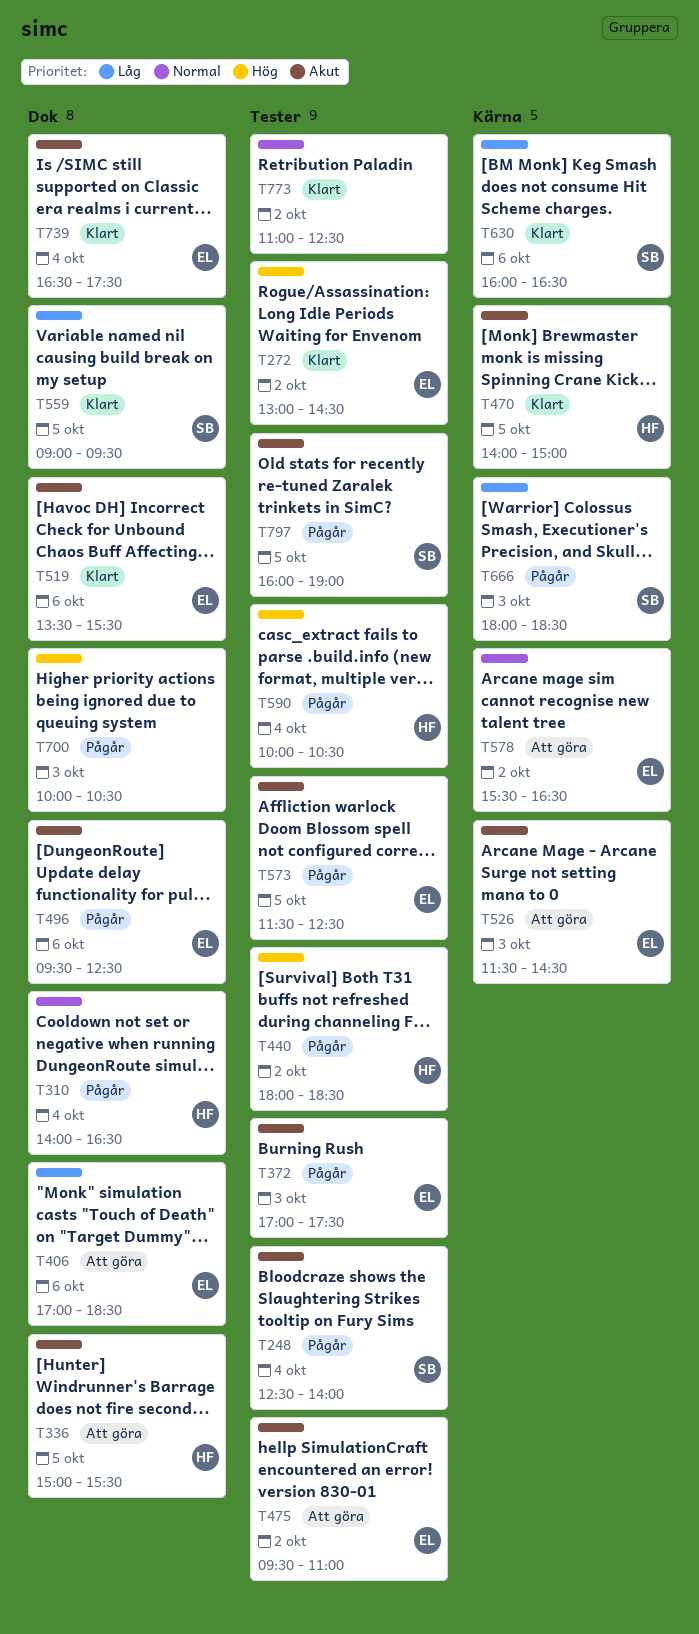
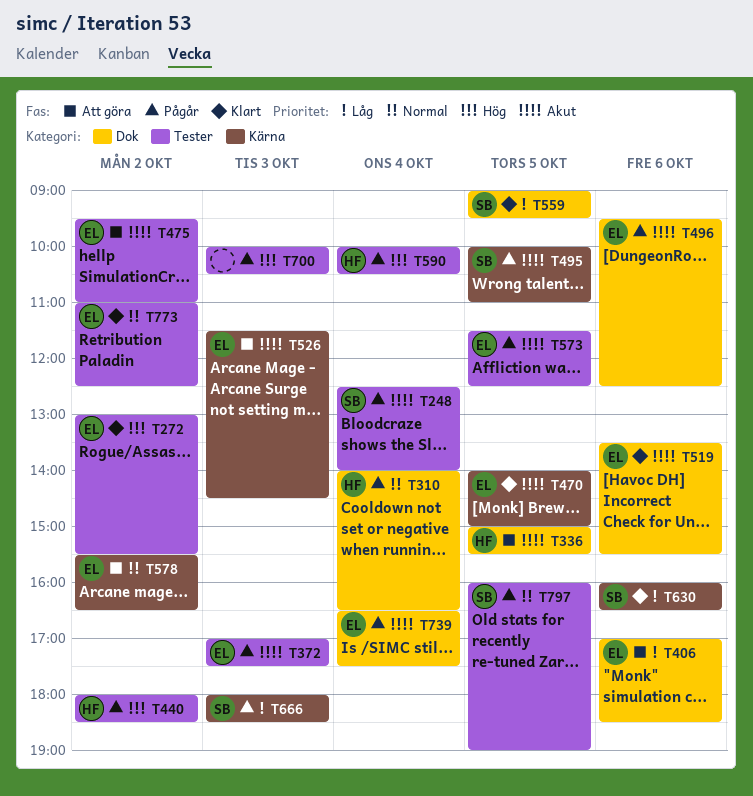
T272, ends: 14:30 -> 15:30
T470, owner: HF -> EL
T495: none -> present
T700, label: Dok -> Tester
T739, status: Klart -> Pågår
T773, owner: none -> EL
T797, priority: Akut -> Normal

